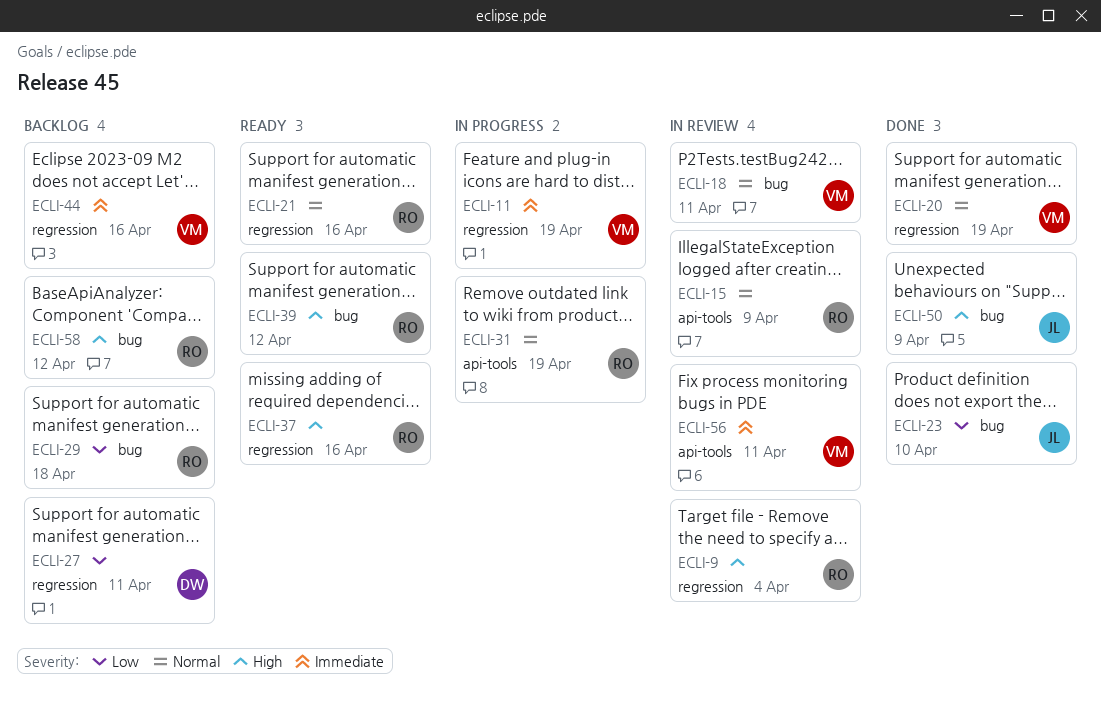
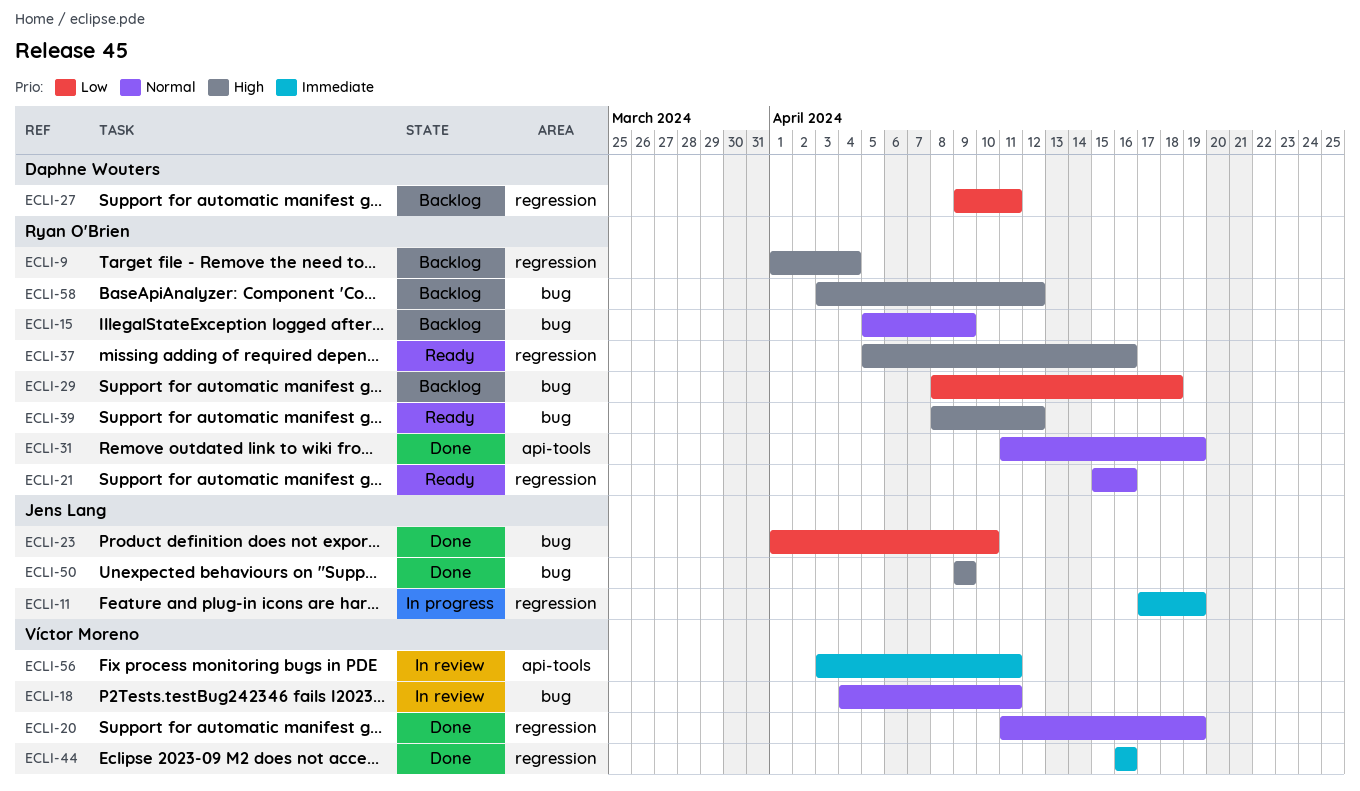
ECLI-9, status: In review -> Backlog
ECLI-11, owner: Víctor Moreno -> Jens Lang
ECLI-15, status: In review -> Backlog
ECLI-15, label: api-tools -> bug
ECLI-31, status: In progress -> Done
ECLI-44, status: Backlog -> Done

